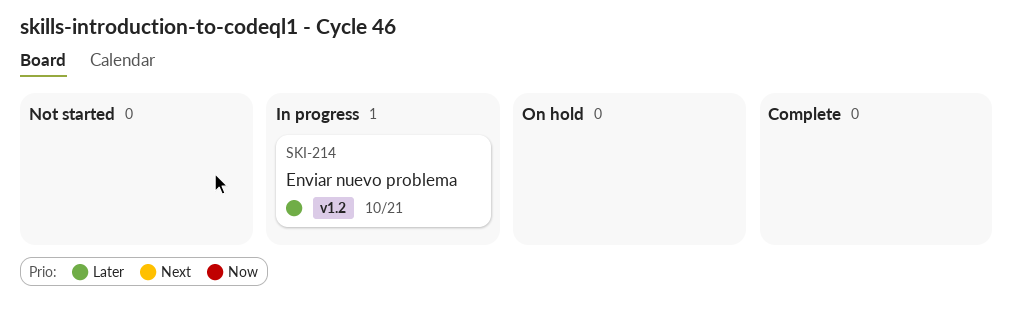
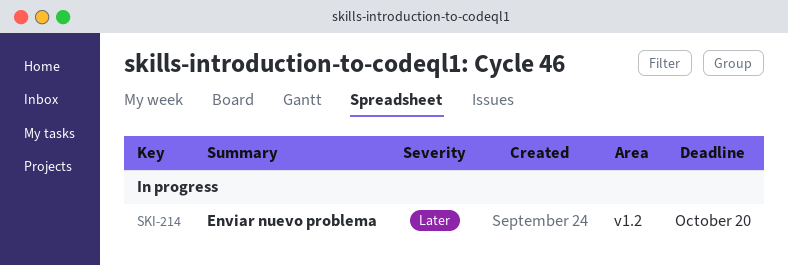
SKI-214, due: Oct 21 -> Oct 20

